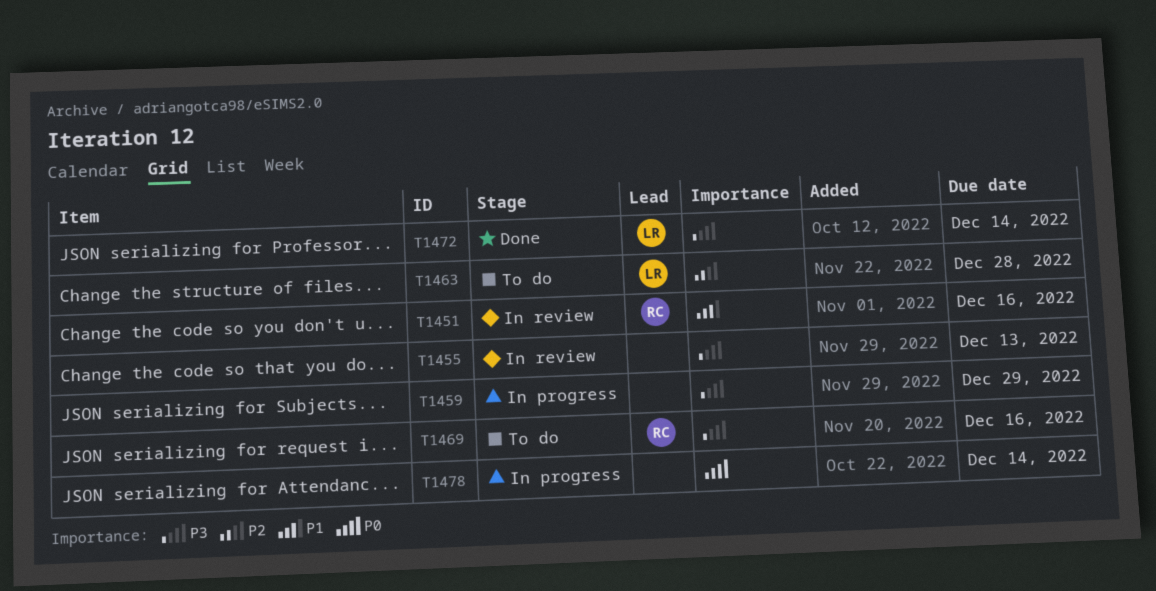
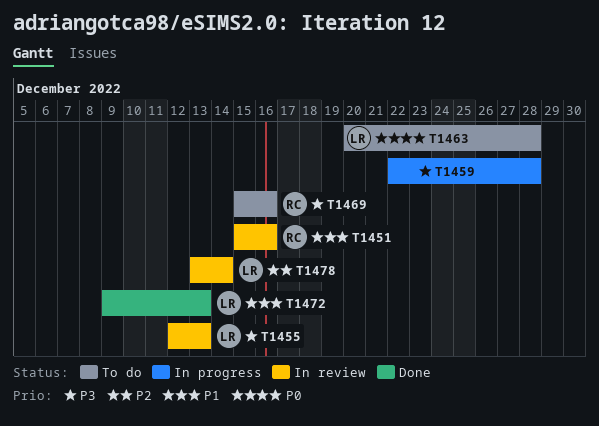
T1455, owner: none -> LR
T1459, due: Dec 29 -> Dec 28
T1463, priority: P2 -> P0
T1472, priority: P3 -> P1
T1472, due: Dec 14 -> Dec 13
T1478, status: In progress -> In review
T1478, owner: none -> LR
T1478, priority: P0 -> P2

